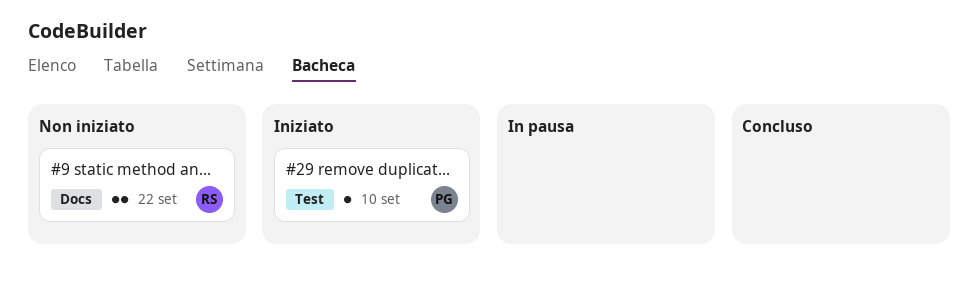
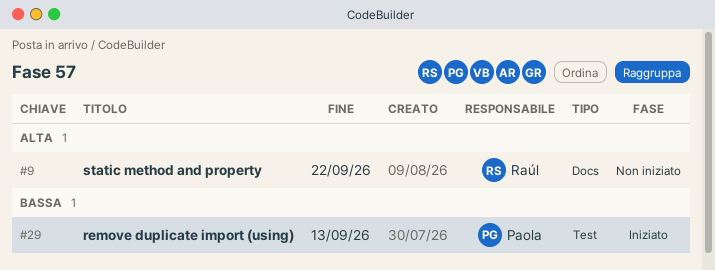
#29, due: Sep 10 -> Sep 13

